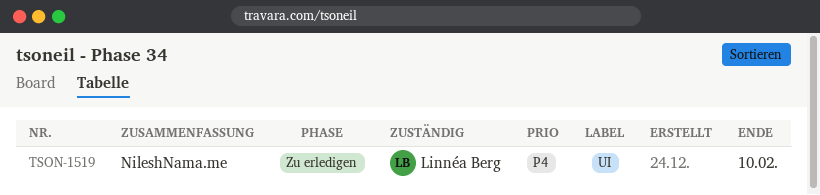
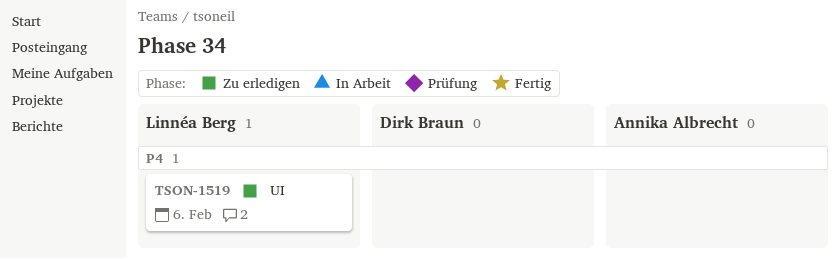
TSON-1519, due: Feb 10 -> Feb 6

